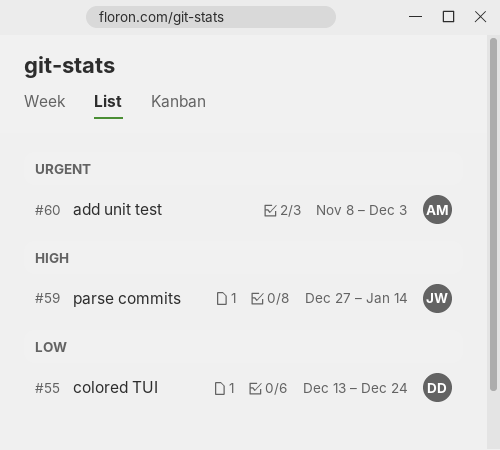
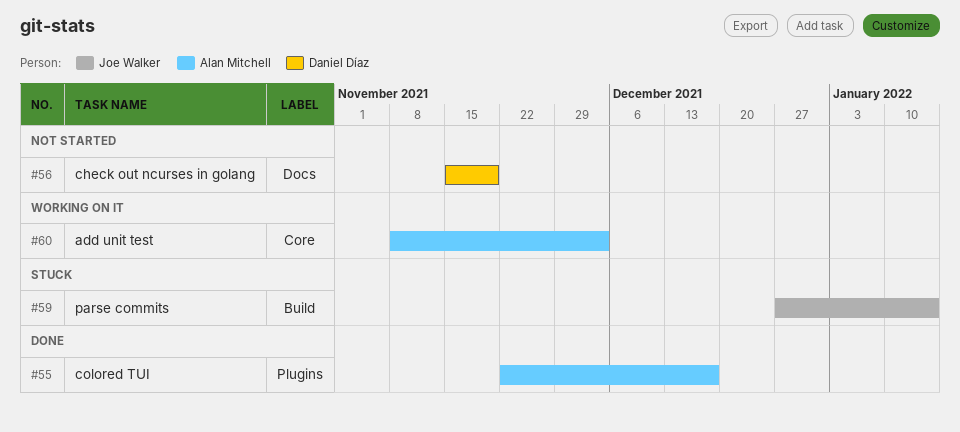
#55, owner: Daniel Díaz -> Alan Mitchell
#55, start: Dec 13 -> Nov 22
#55, due: Dec 24 -> Dec 17
#56: none -> present

